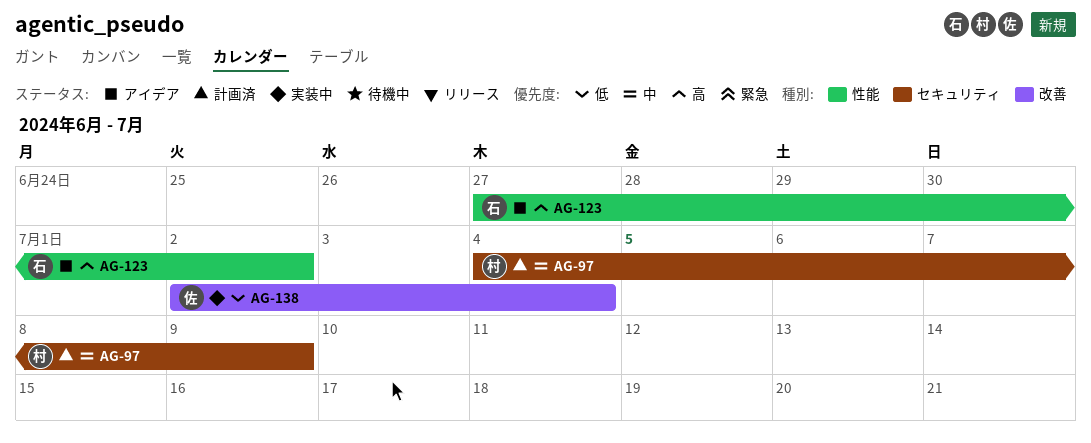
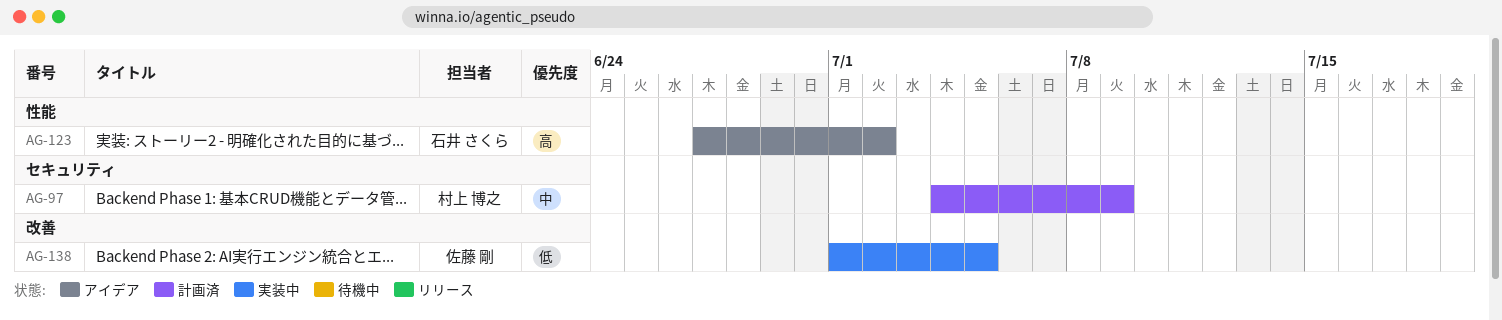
AG-138, start: Jul 2 -> Jul 1
AG-138, due: Jul 4 -> Jul 5

